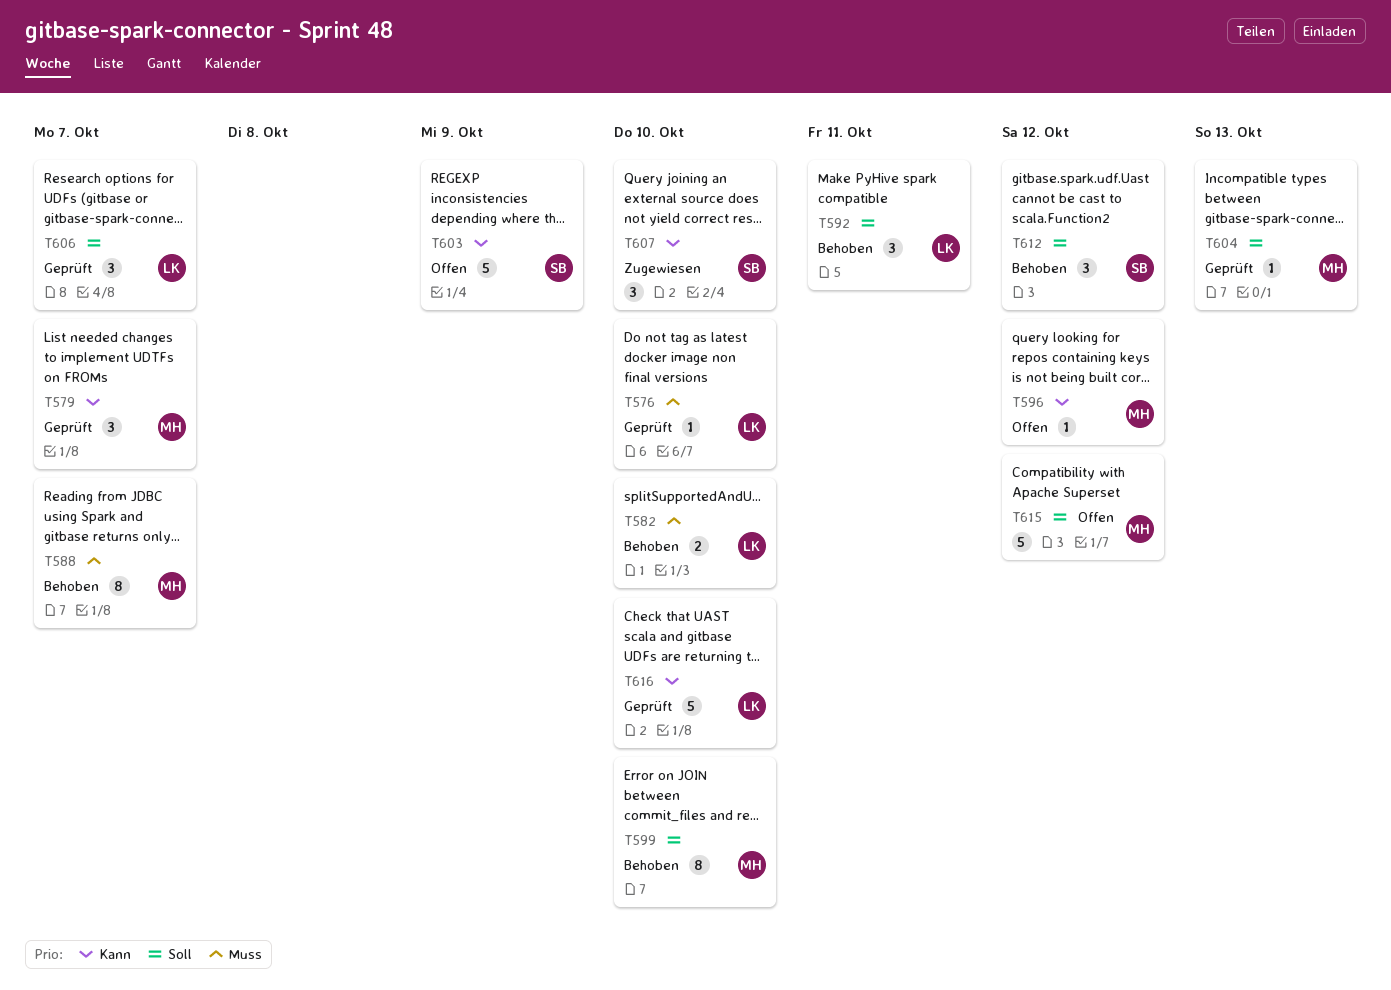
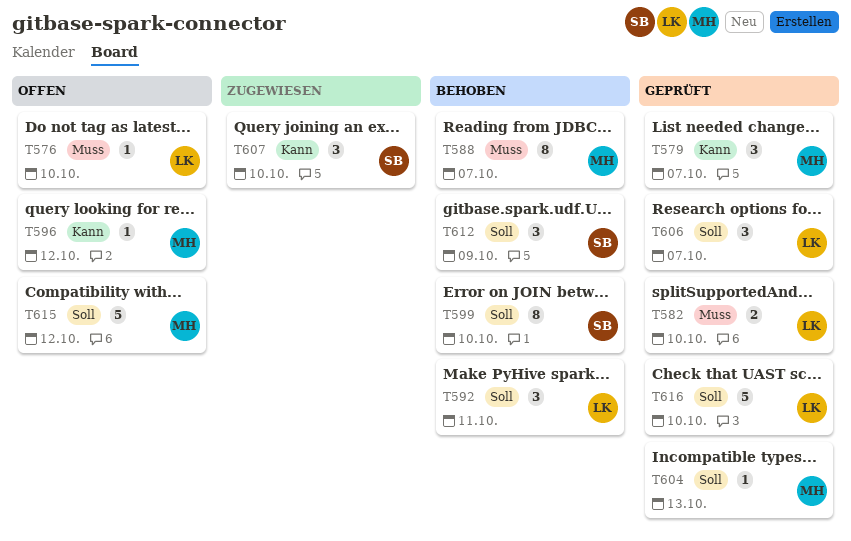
T576, status: Geprüft -> Offen
T582, status: Behoben -> Geprüft
T599, owner: MH -> SB
T603: present -> none
T612, due: Oct 12 -> Oct 9
T616, priority: Kann -> Soll

